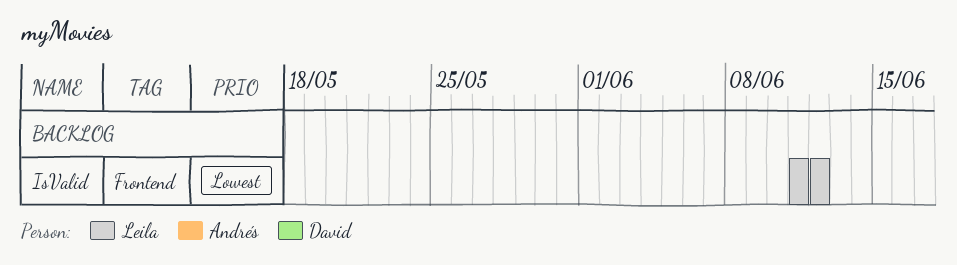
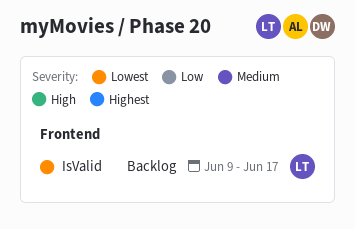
IsValid, start: Jun 11 -> Jun 9
IsValid, due: Jun 12 -> Jun 17

